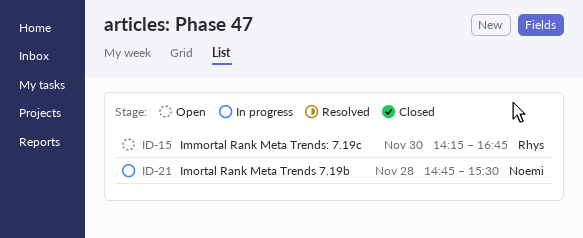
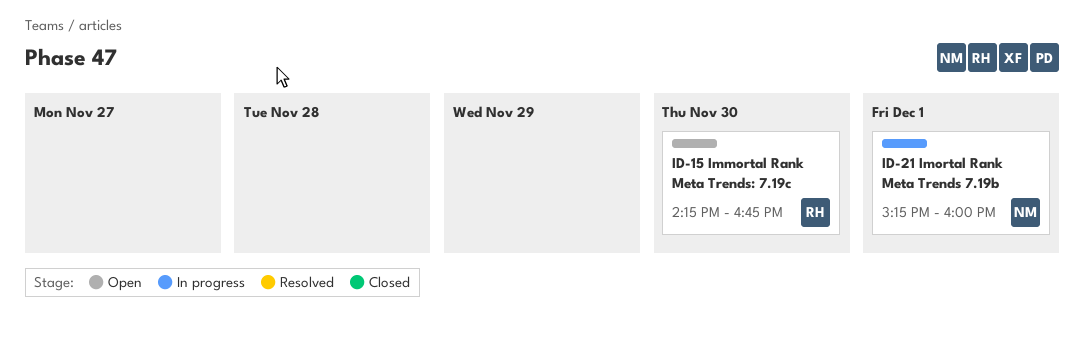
ID-21, day: Nov 28 -> Dec 1
ID-21, begins: 14:45 -> 15:15
ID-21, ends: 15:30 -> 16:00

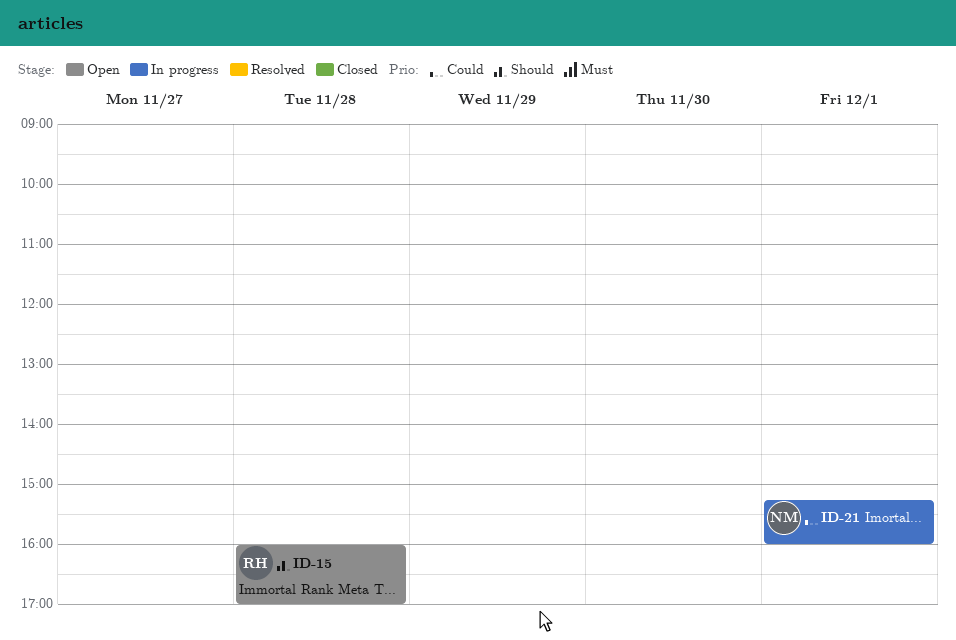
ID-15, day: Nov 30 -> Nov 28
ID-15, begins: 14:15 -> 16:00
ID-15, ends: 16:45 -> 17:00

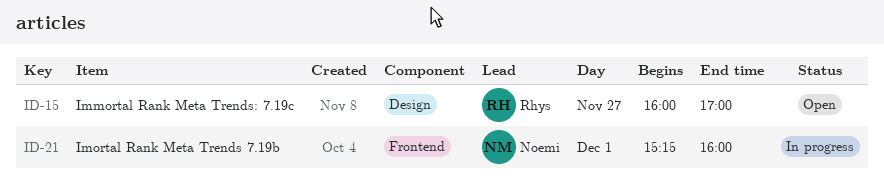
ID-15, day: Nov 28 -> Nov 27

